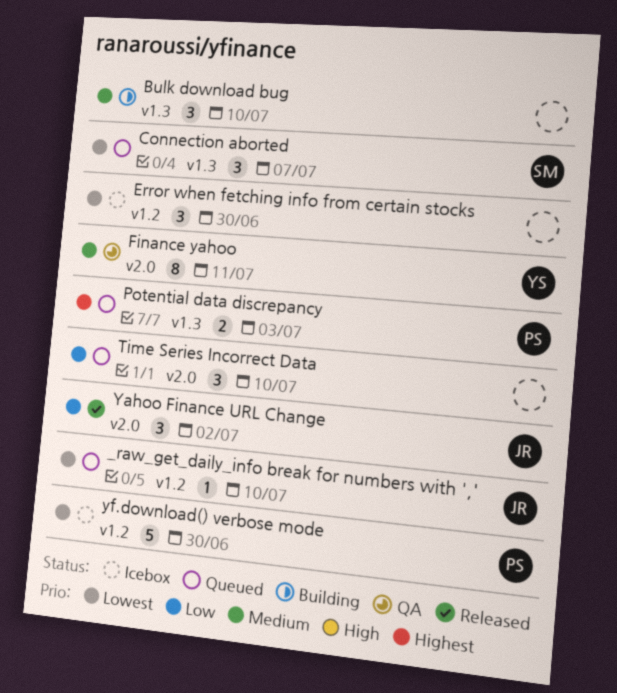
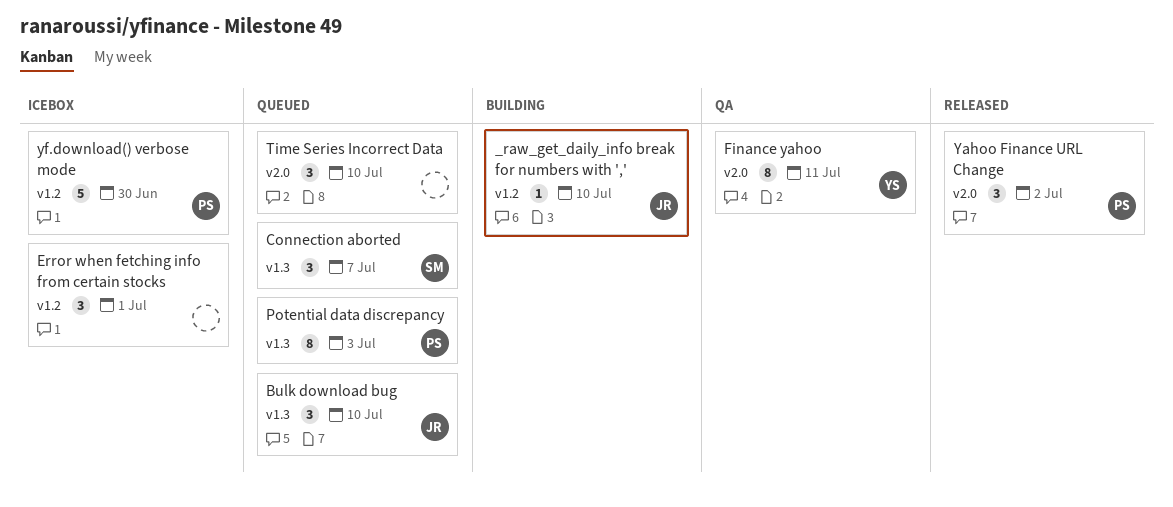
_raw_get_daily_info break for numbers with ',', status: Queued -> Building
Bulk download bug, status: Building -> Queued
Bulk download bug, owner: none -> JR
Error when fetching info from certain stocks, due: Jun 30 -> Jul 1
Potential data discrepancy, estimate: 2 -> 8
Yahoo Finance URL Change, owner: JR -> PS

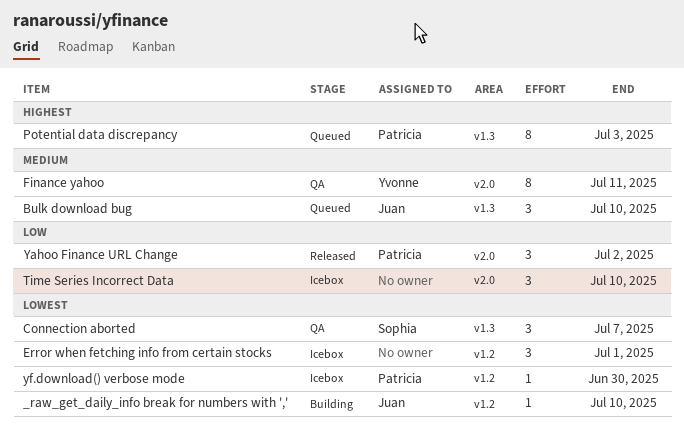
Connection aborted, status: Queued -> QA
Time Series Incorrect Data, status: Queued -> Icebox
yf.download() verbose mode, estimate: 5 -> 1

